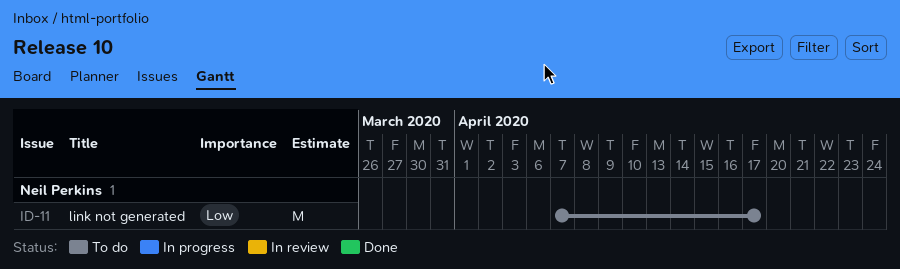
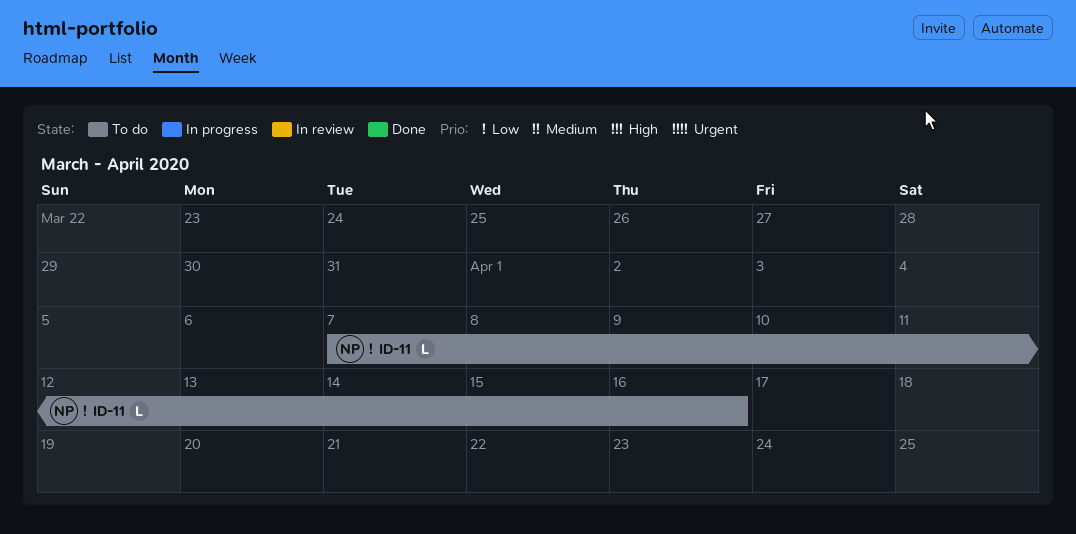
ID-11, estimate: M -> L
ID-11, due: Apr 17 -> Apr 16

